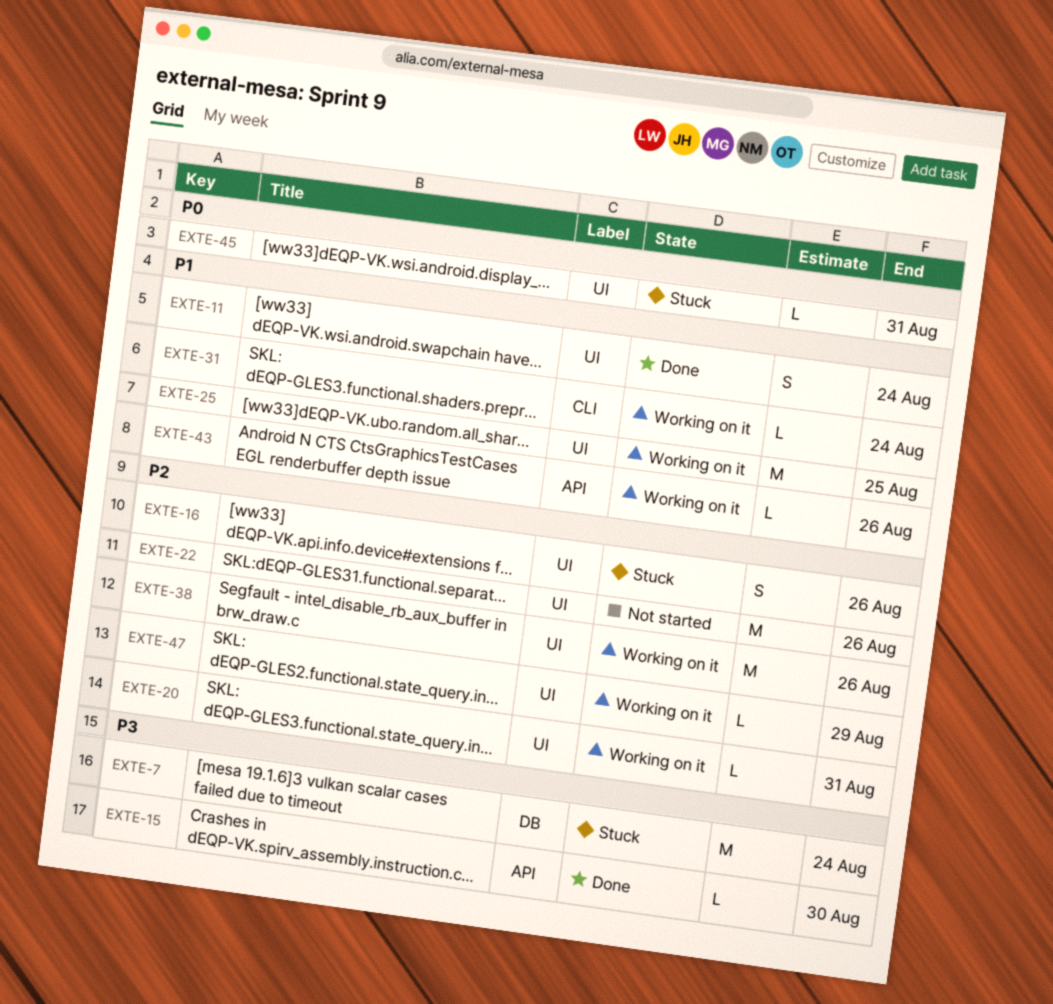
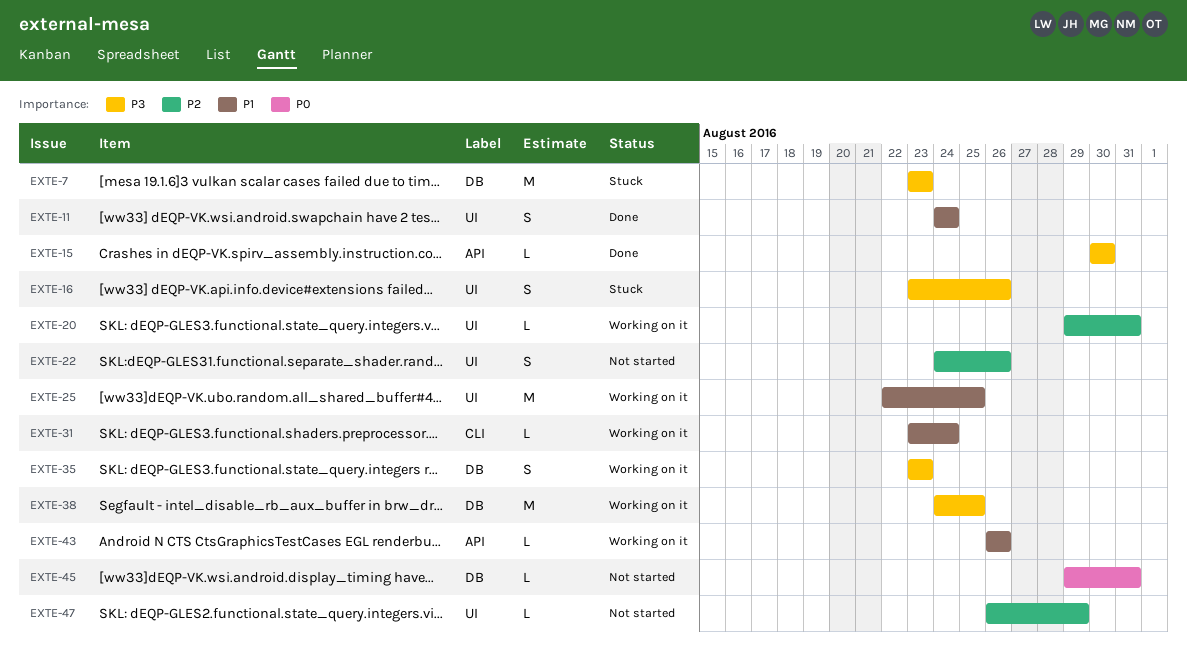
EXTE-7, due: Aug 24 -> Aug 23
EXTE-16, priority: P2 -> P3
EXTE-22, estimate: M -> S
EXTE-35: none -> present
EXTE-38, priority: P2 -> P3
EXTE-38, label: UI -> DB
EXTE-38, due: Aug 26 -> Aug 25
EXTE-45, status: Stuck -> Not started
EXTE-45, label: UI -> DB
EXTE-47, status: Working on it -> Not started

